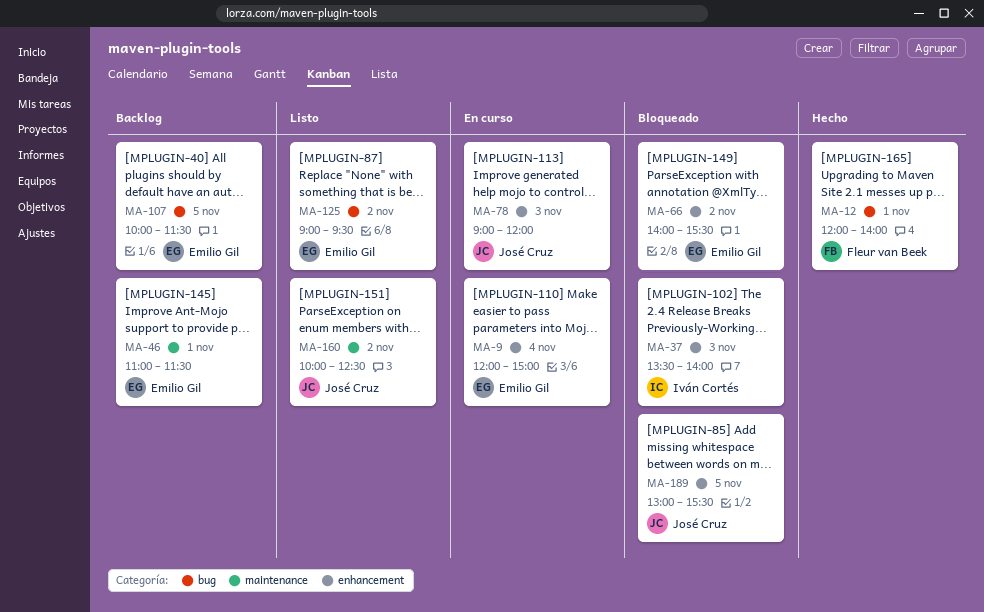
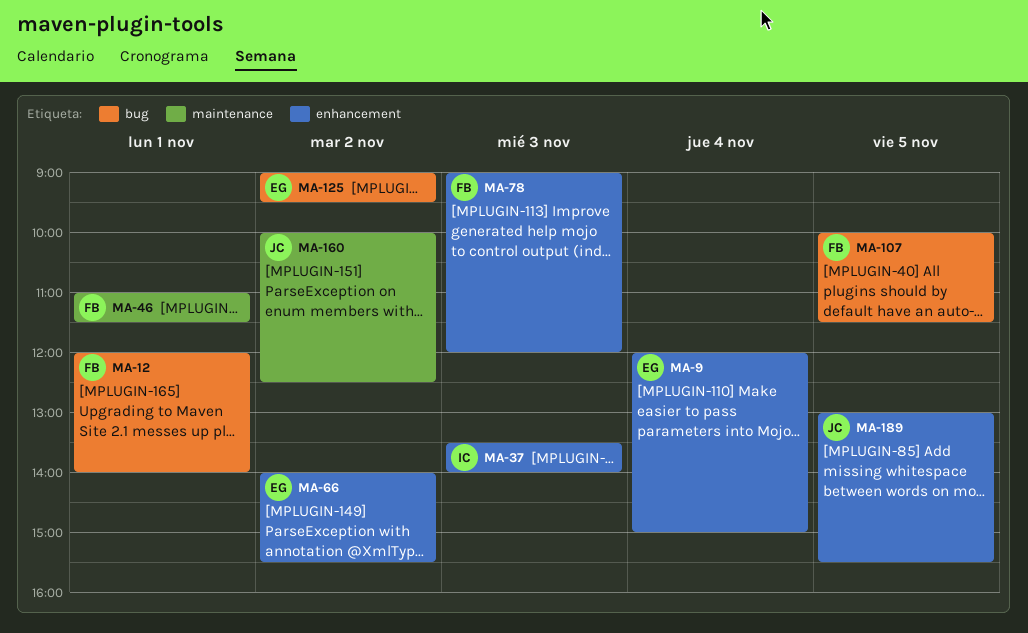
MA-46, owner: Emilio Gil -> Fleur van Beek
MA-78, owner: José Cruz -> Fleur van Beek
MA-107, owner: Emilio Gil -> Fleur van Beek

